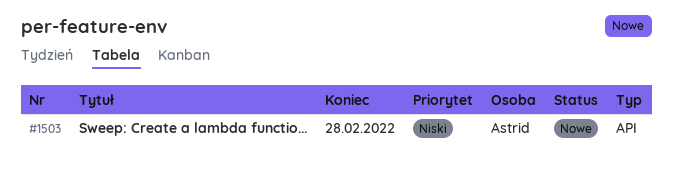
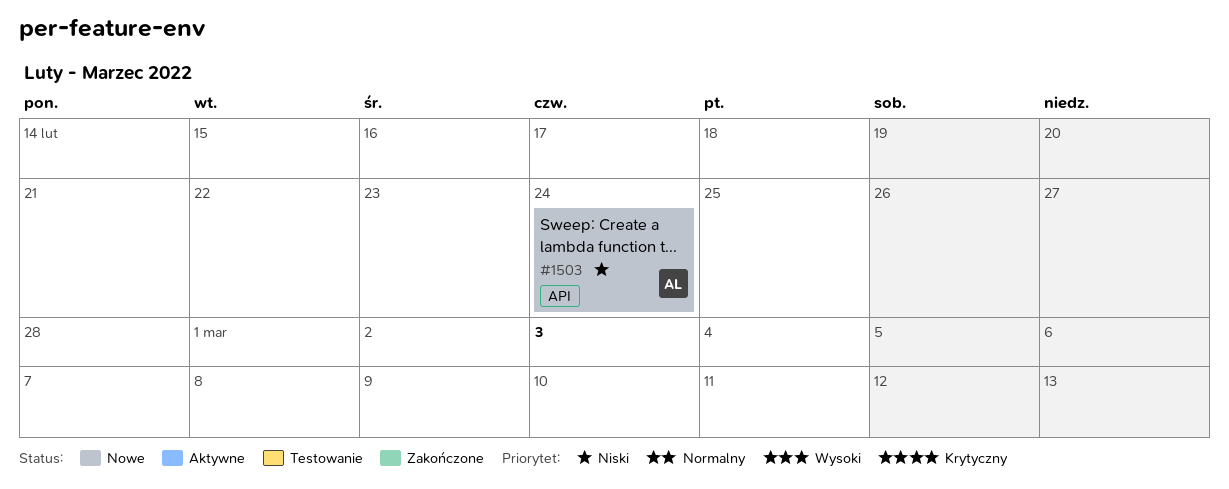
#1503, due: Feb 28 -> Feb 24

